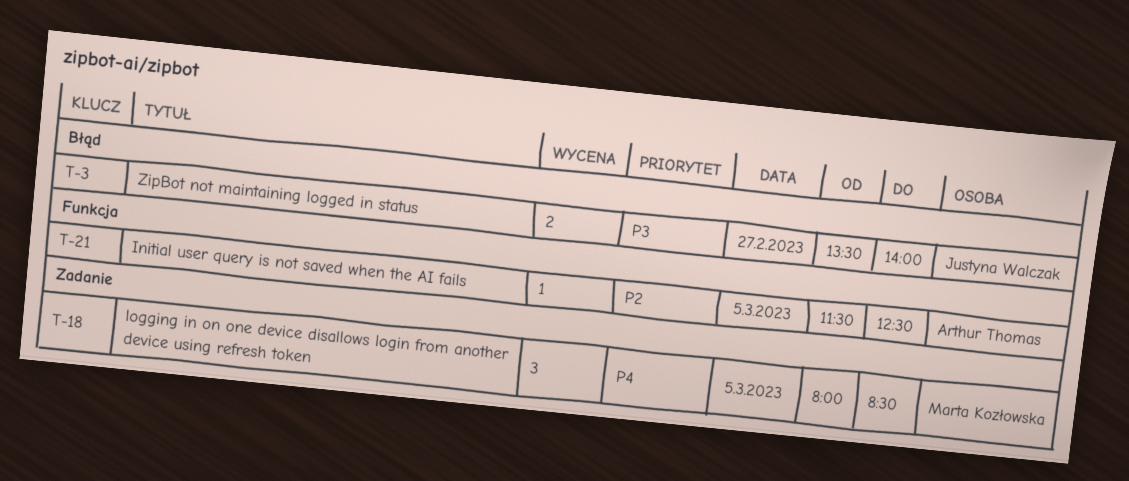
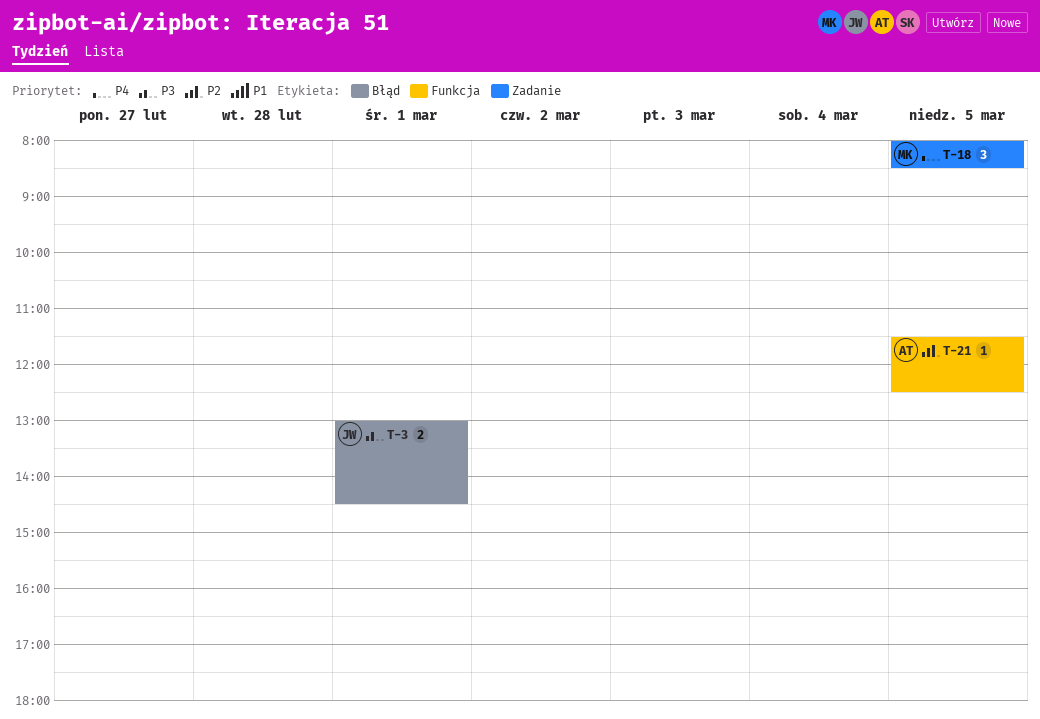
T-3, day: Feb 27 -> Mar 1
T-3, begins: 13:30 -> 13:00
T-3, ends: 14:00 -> 14:30

